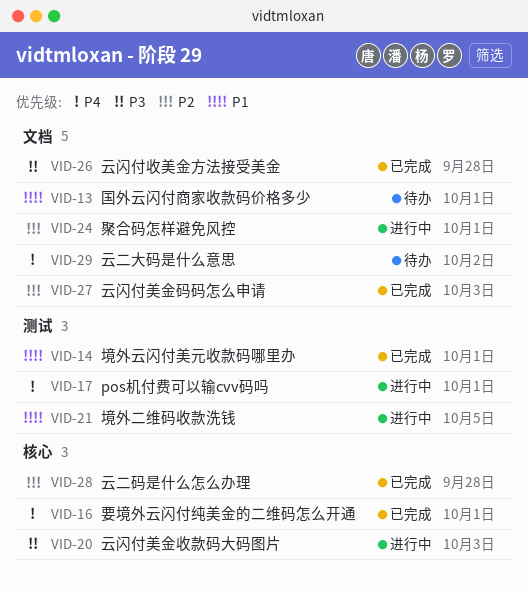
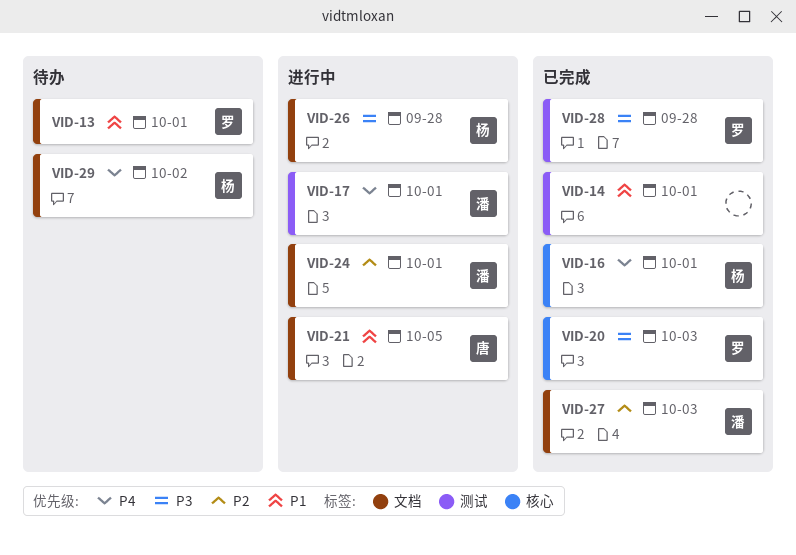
VID-20, status: 进行中 -> 已完成
VID-21, label: 测试 -> 文档
VID-26, status: 已完成 -> 进行中
VID-28, priority: P2 -> P3
VID-28, label: 核心 -> 测试

